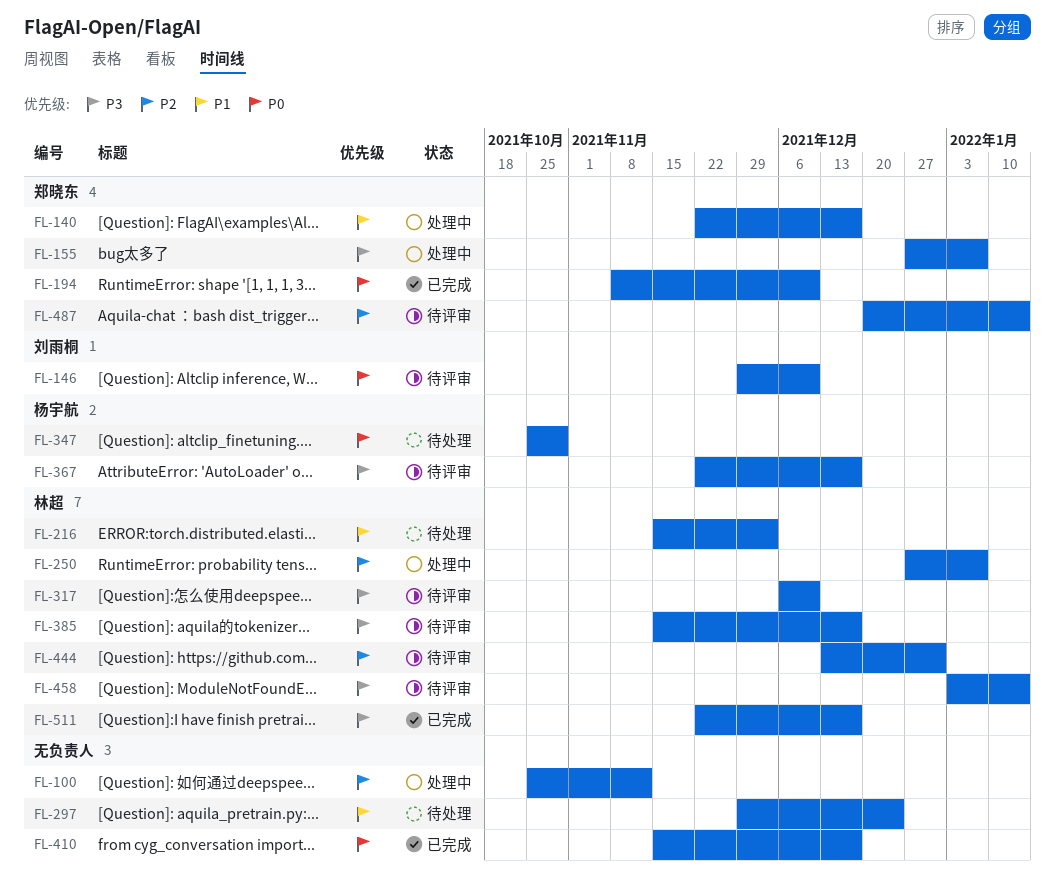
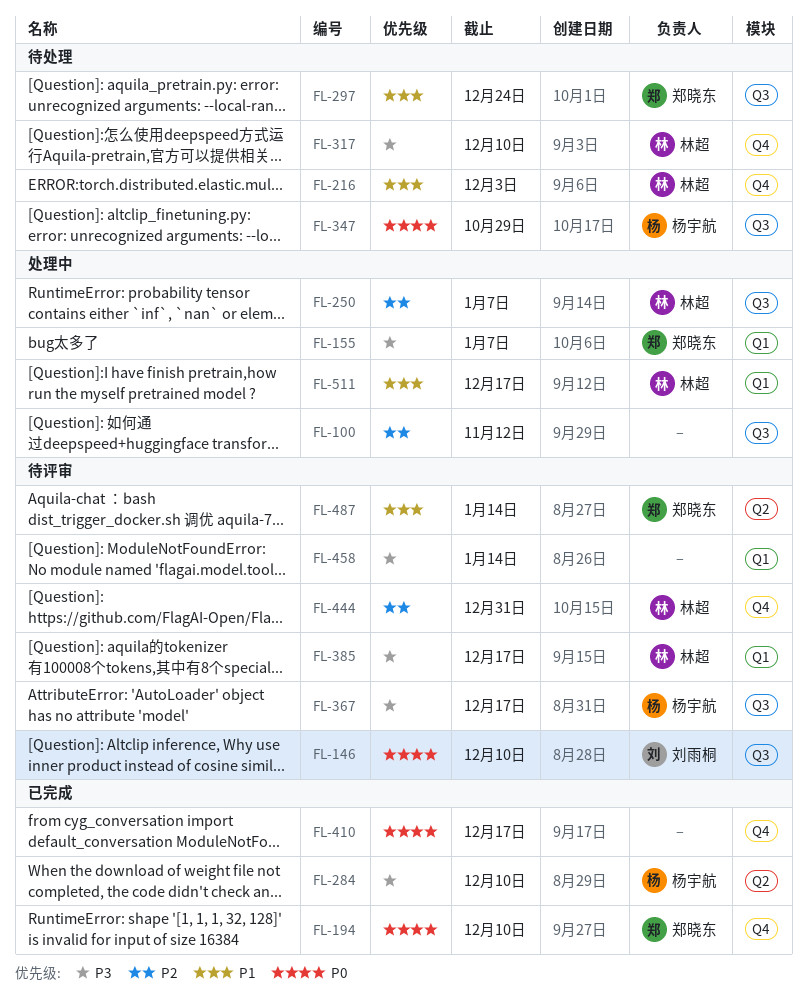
FL-140: present -> none
FL-284: none -> present
FL-297, owner: none -> 郑晓东
FL-317, status: 待评审 -> 待处理
FL-458, owner: 林超 -> none
FL-487, priority: P2 -> P1
FL-511, status: 已完成 -> 处理中
FL-511, priority: P3 -> P1

